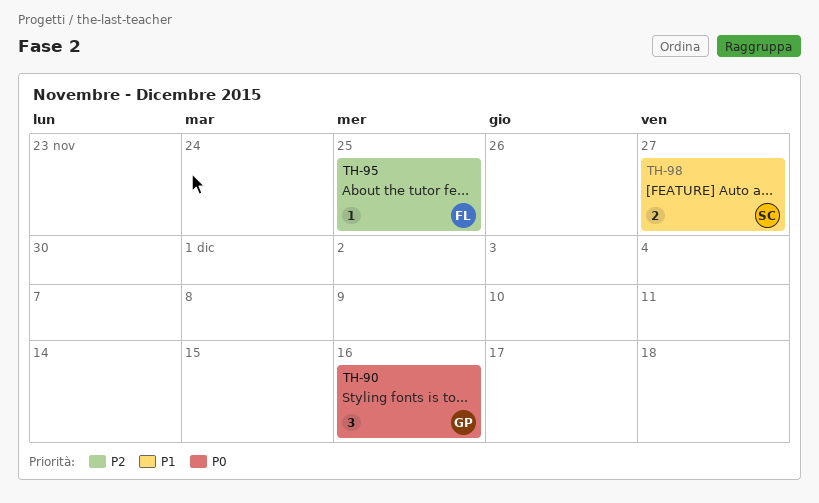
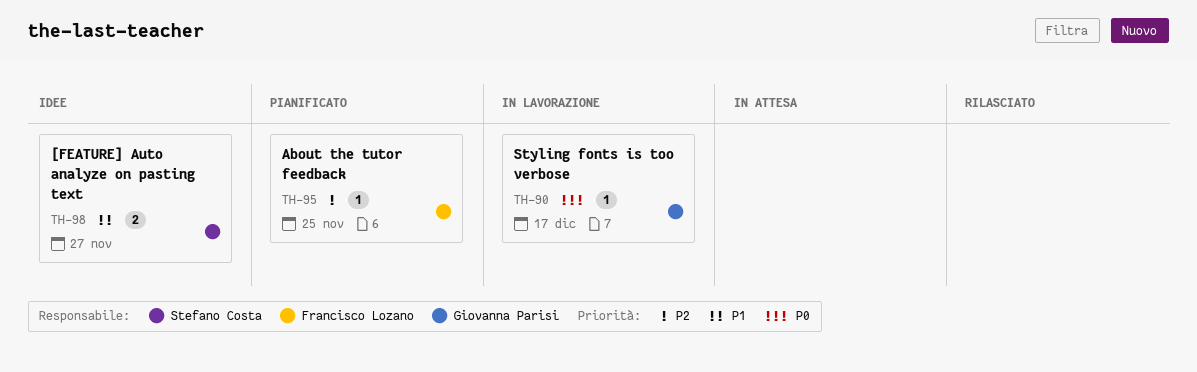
TH-90, estimate: 3 -> 1
TH-90, due: Dec 16 -> Dec 17

